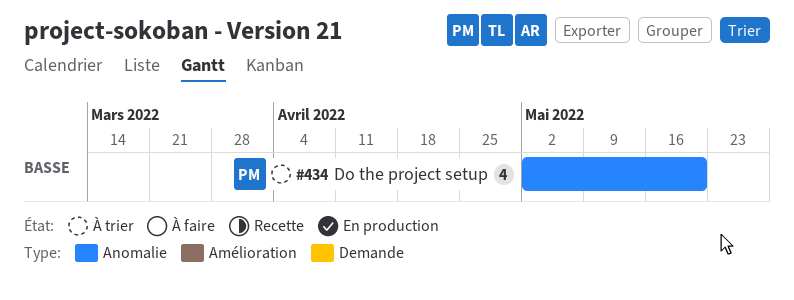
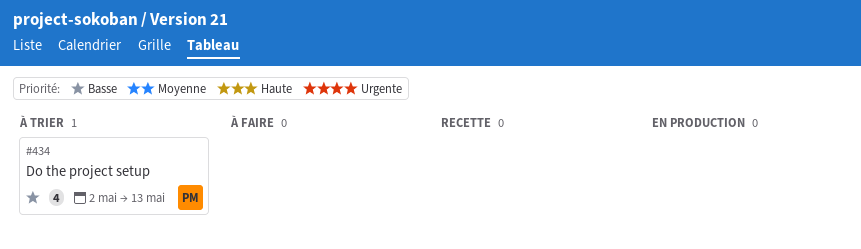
#434, due: May 20 -> May 13

